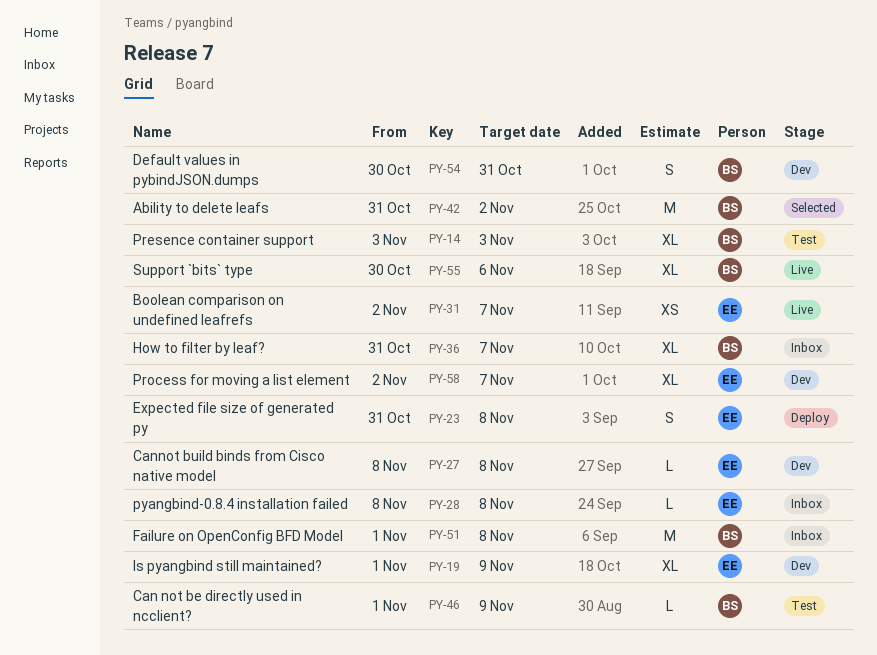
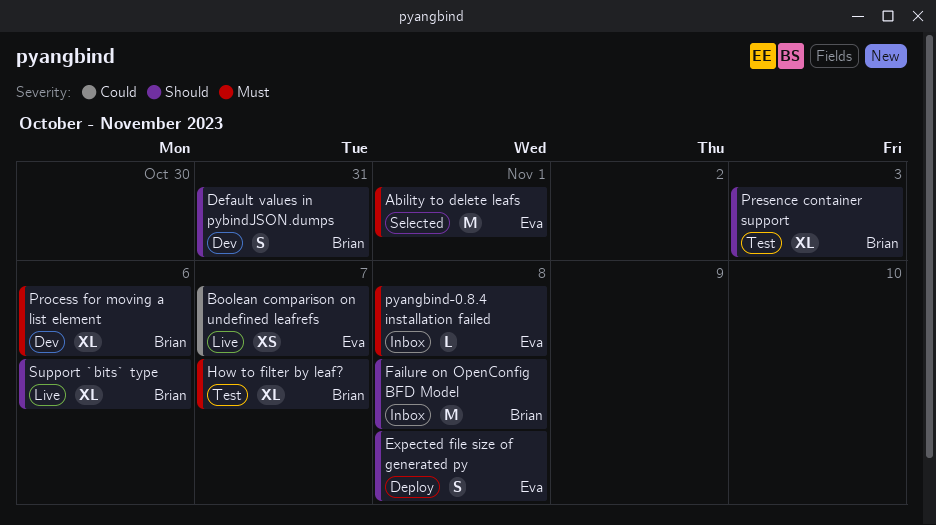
Ability to delete leafs, owner: Brian -> Eva
Ability to delete leafs, due: Nov 2 -> Nov 1
Can not be directly used in ncclient?: present -> none
Cannot build binds from Cisco native model: present -> none
How to filter by leaf?, status: Inbox -> Test
Is pyangbind still maintained?: present -> none
Process for moving a list element, owner: Eva -> Brian
Process for moving a list element, due: Nov 7 -> Nov 6

